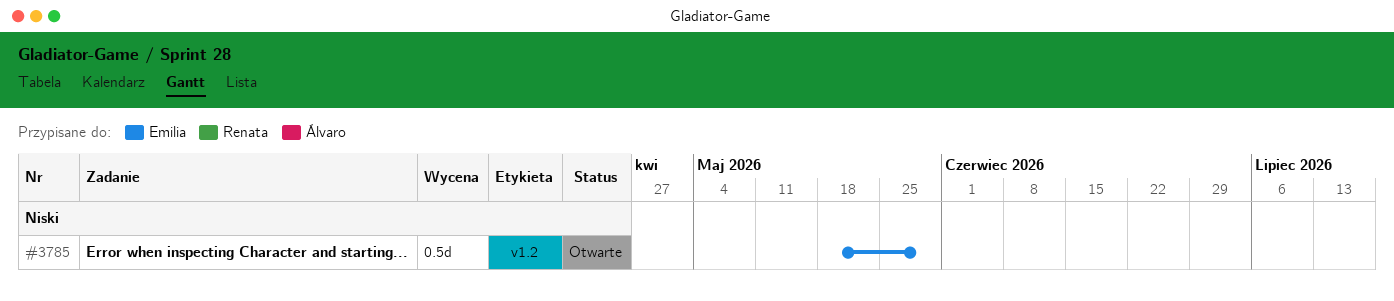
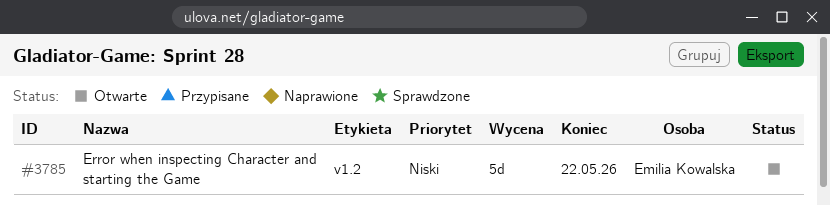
#3785, estimate: 0.5d -> 5d
#3785, due: May 29 -> May 22

